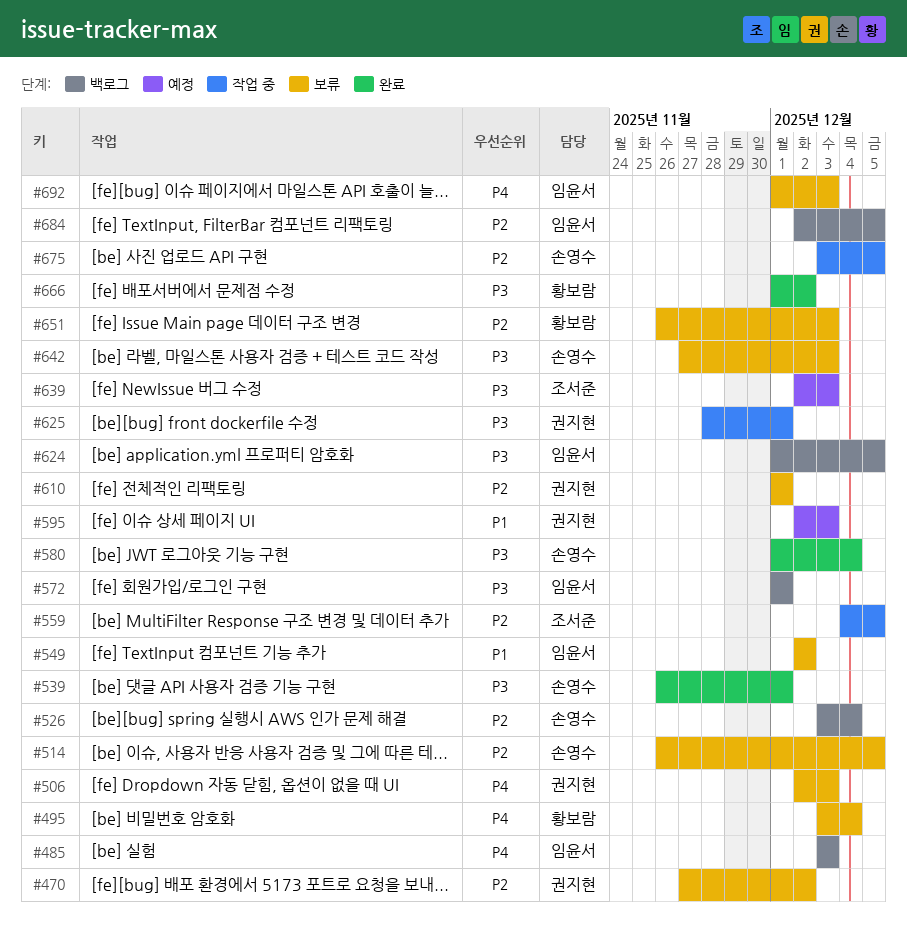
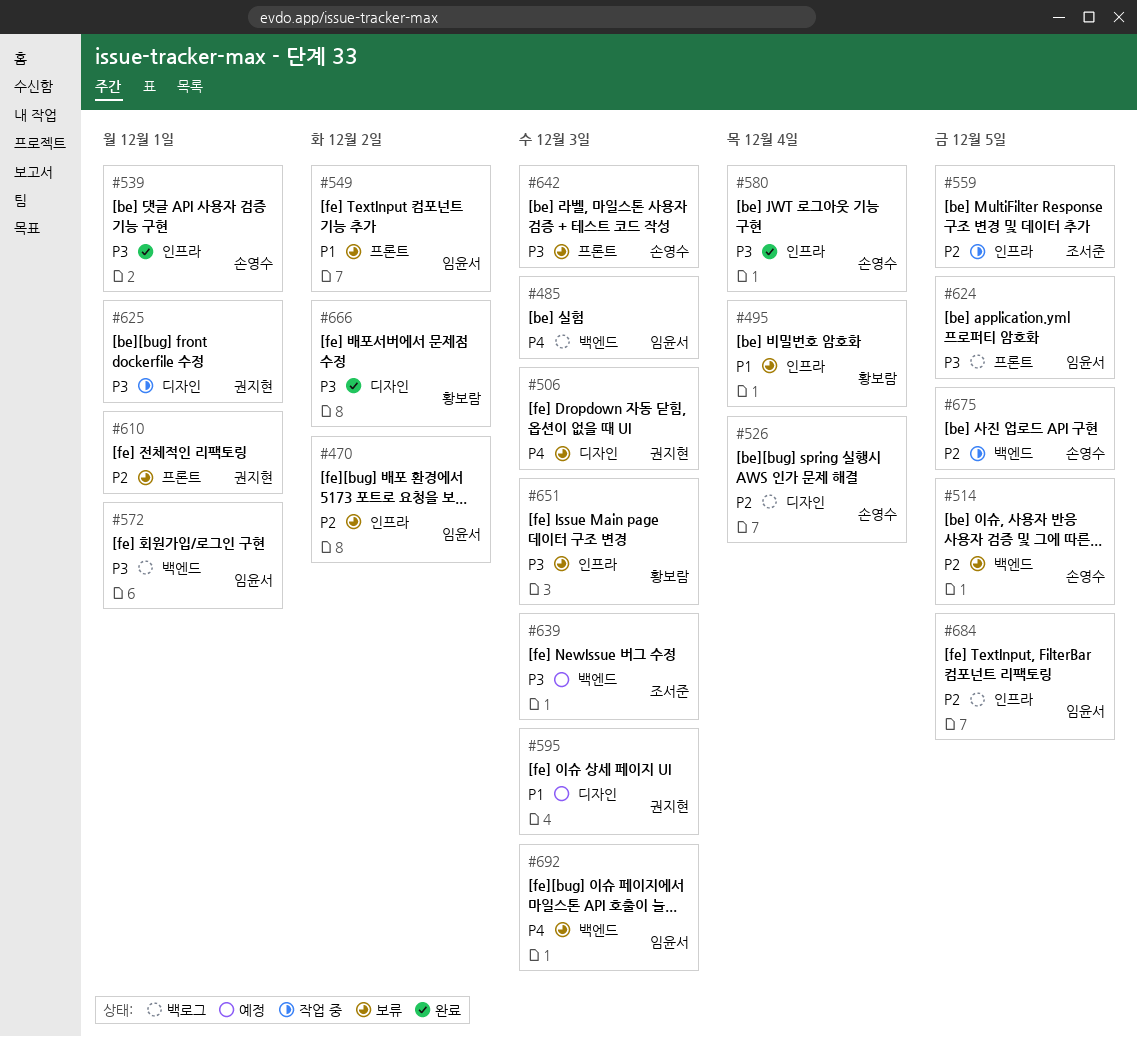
#470, owner: 권지현 -> 임윤서
#495, priority: P4 -> P1
#651, priority: P2 -> P3

